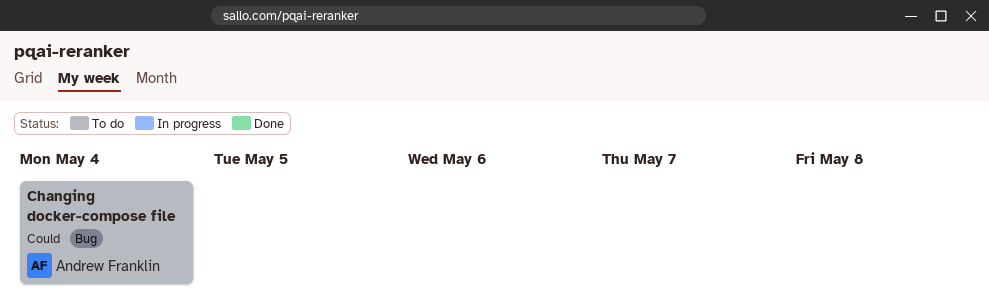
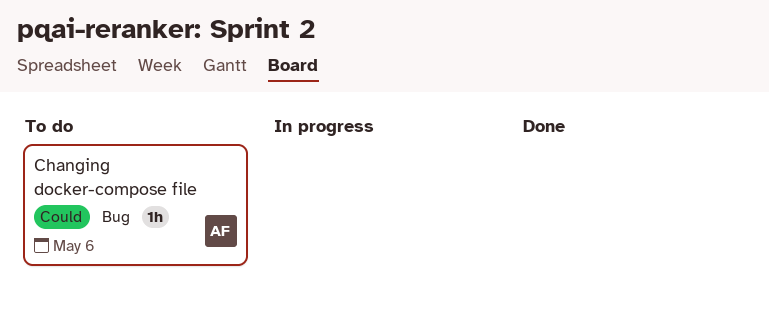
Changing docker-compose file, due: May 4 -> May 6

